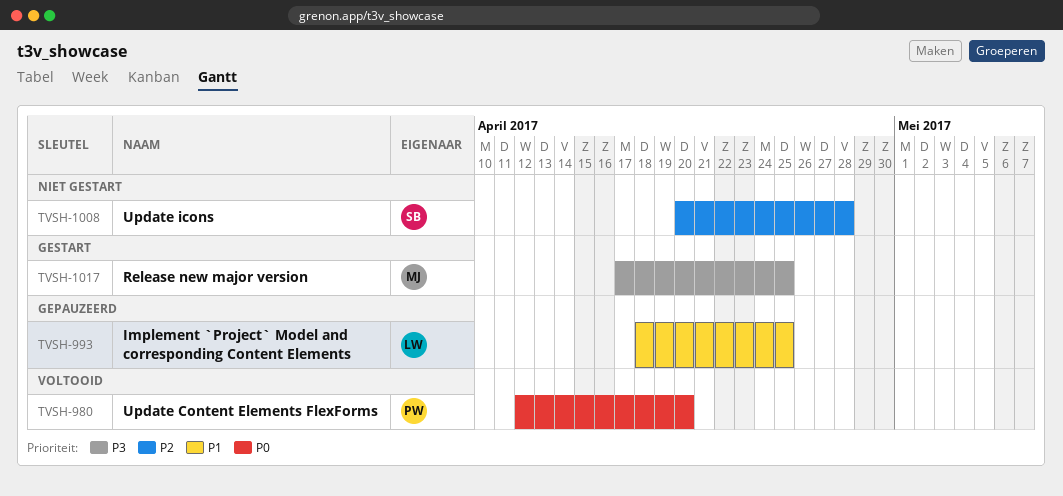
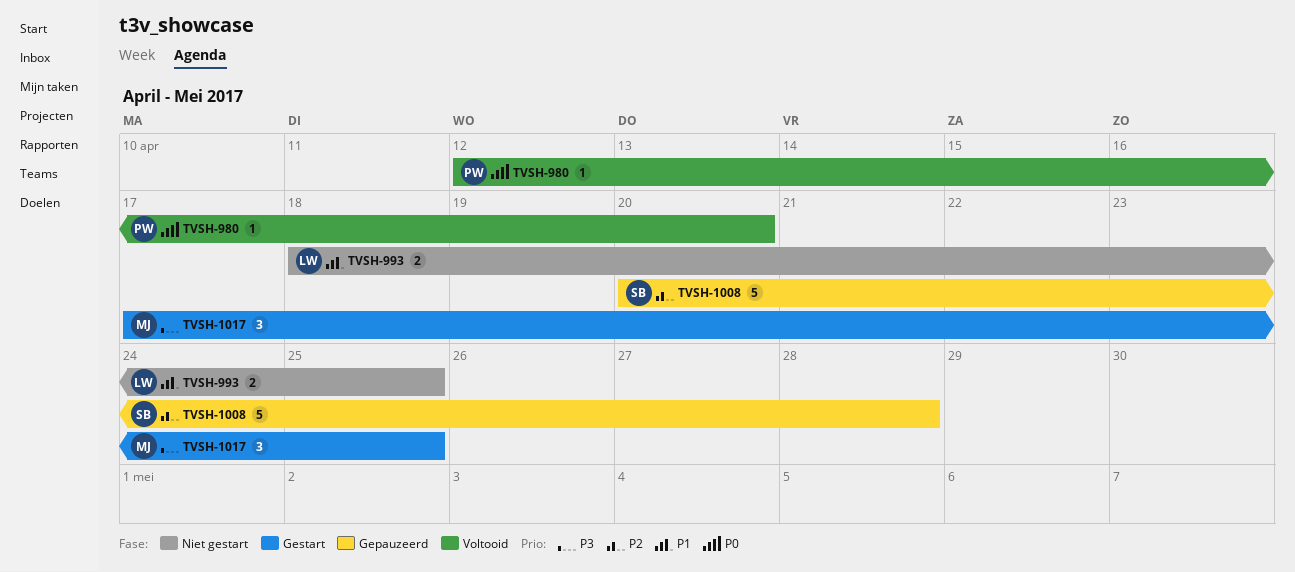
TVSH-993, status: Gepauzeerd -> Niet gestart
TVSH-1008, status: Niet gestart -> Gepauzeerd

